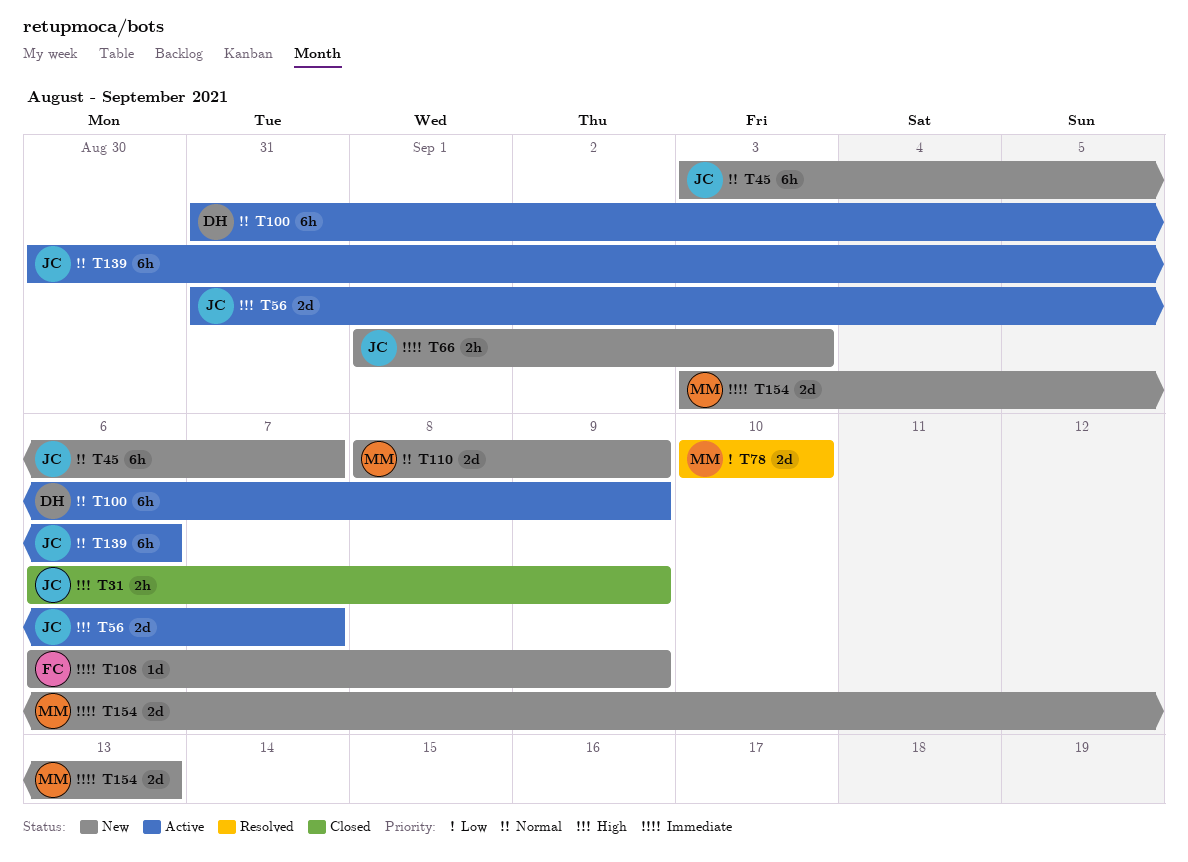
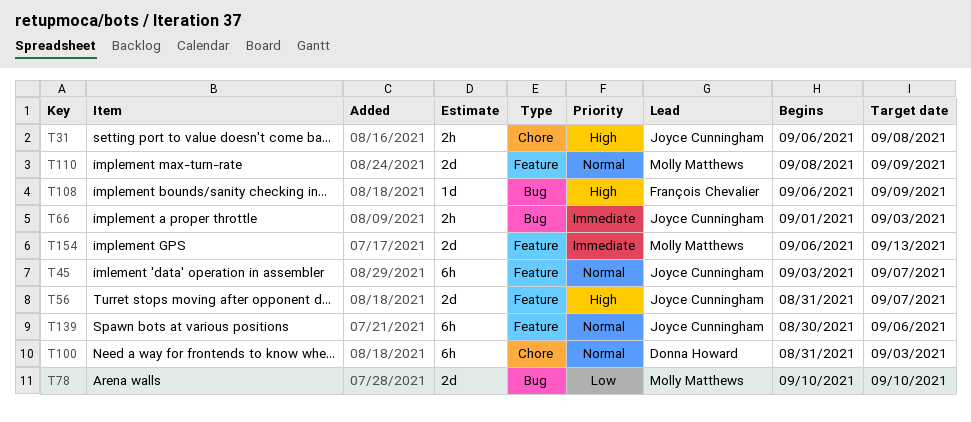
T31, due: Sep 9 -> Sep 8
T100, due: Sep 9 -> Sep 3
T108, priority: Immediate -> High
T154, start: Sep 3 -> Sep 6

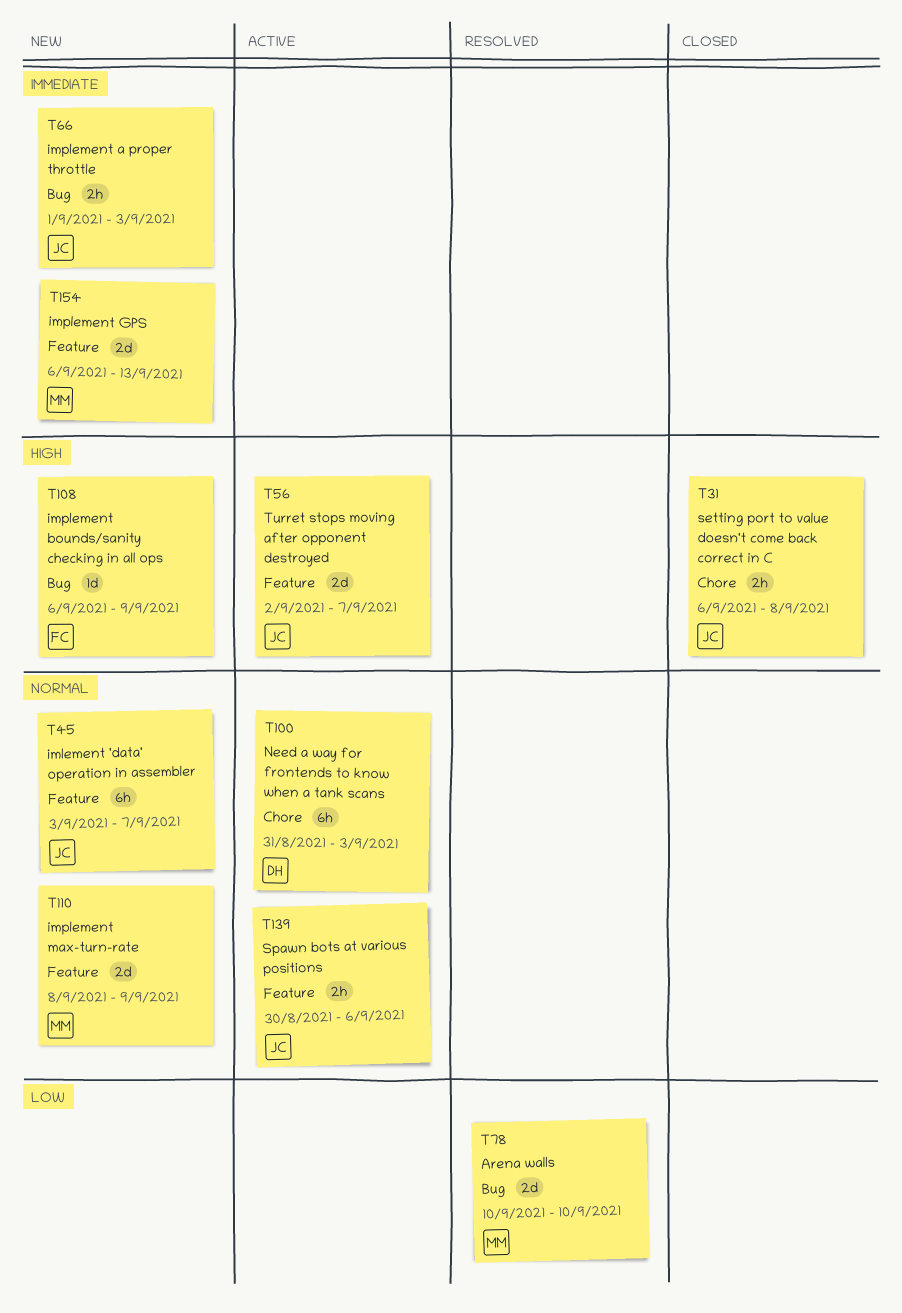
T56, start: Aug 31 -> Sep 2
T139, estimate: 6h -> 2h

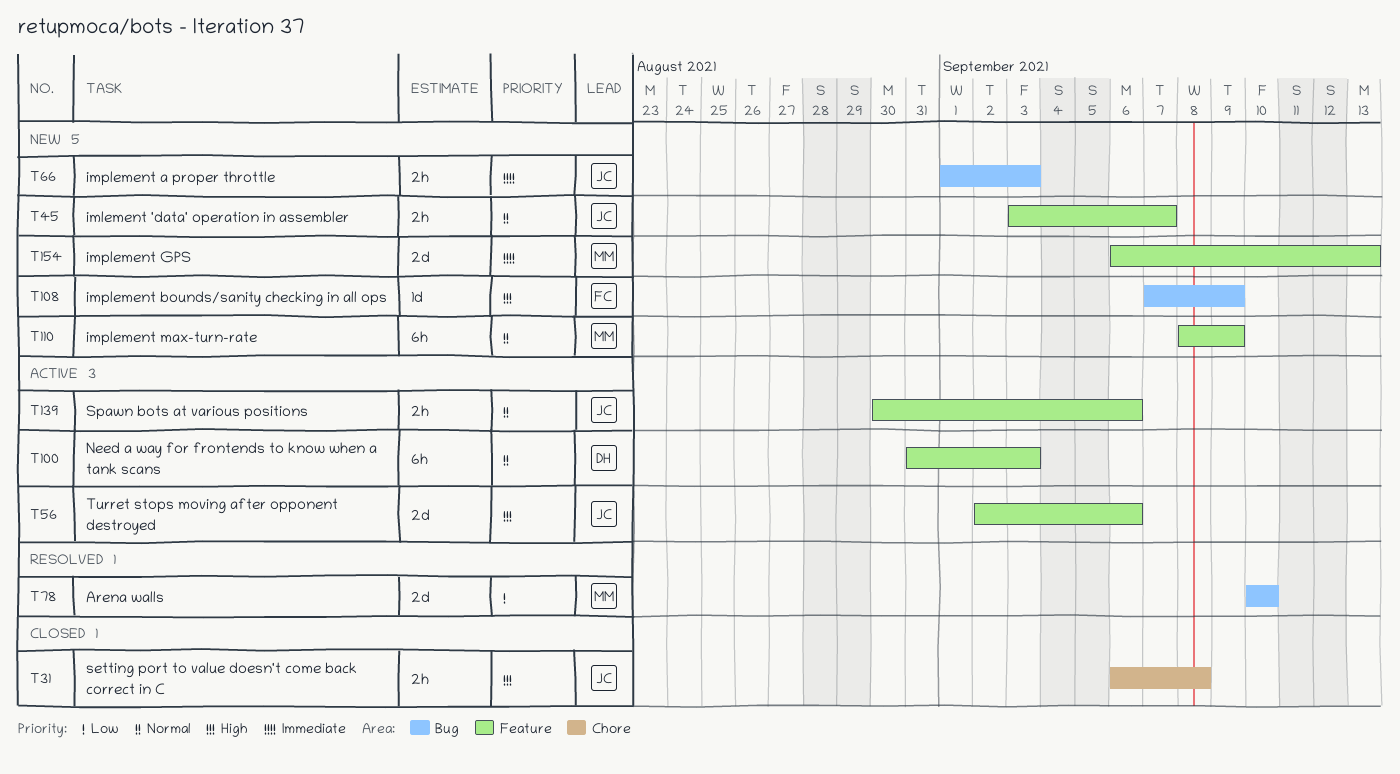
T45, estimate: 6h -> 2h
T56, due: Sep 7 -> Sep 6
T100, label: Chore -> Feature
T108, start: Sep 6 -> Sep 7
T110, estimate: 2d -> 6h

